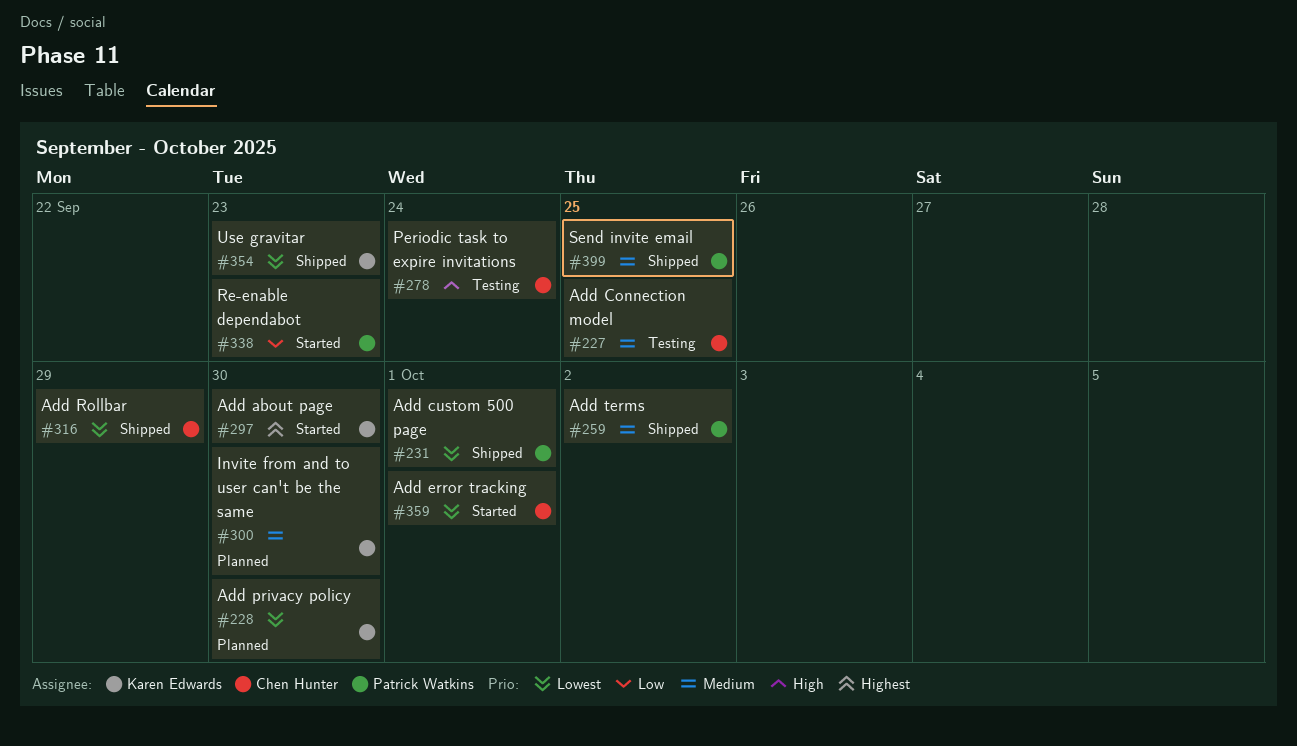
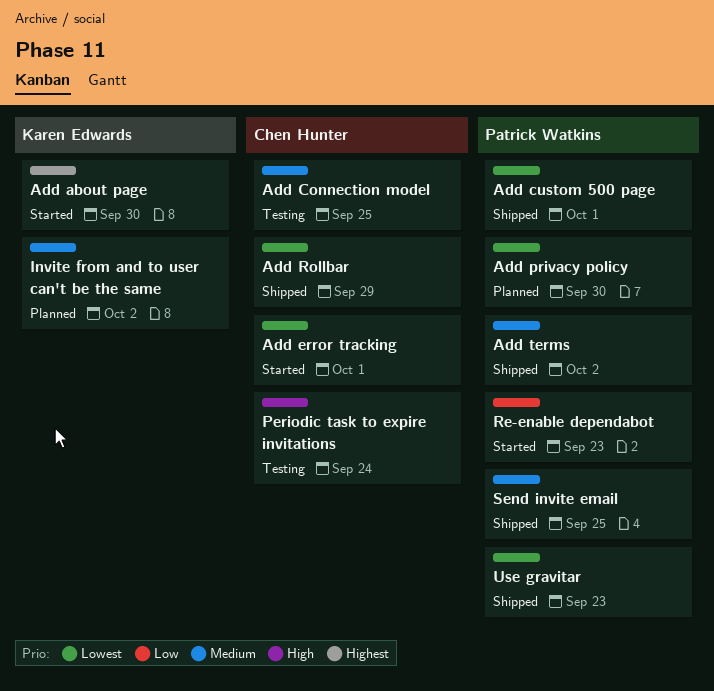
Add privacy policy, owner: Karen Edwards -> Patrick Watkins
Invite from and to user can't be the same, due: Sep 30 -> Oct 2
Use gravitar, owner: Karen Edwards -> Patrick Watkins

